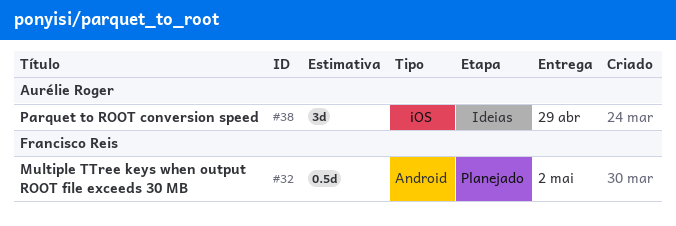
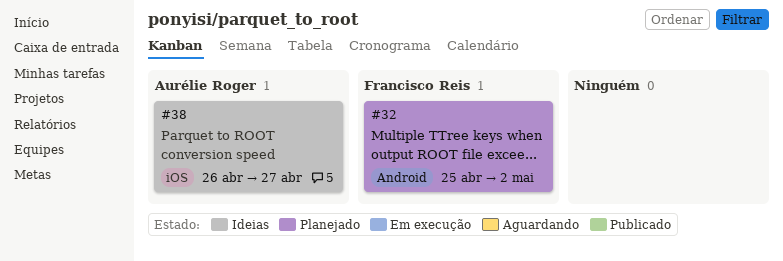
#38, due: Apr 29 -> Apr 27

